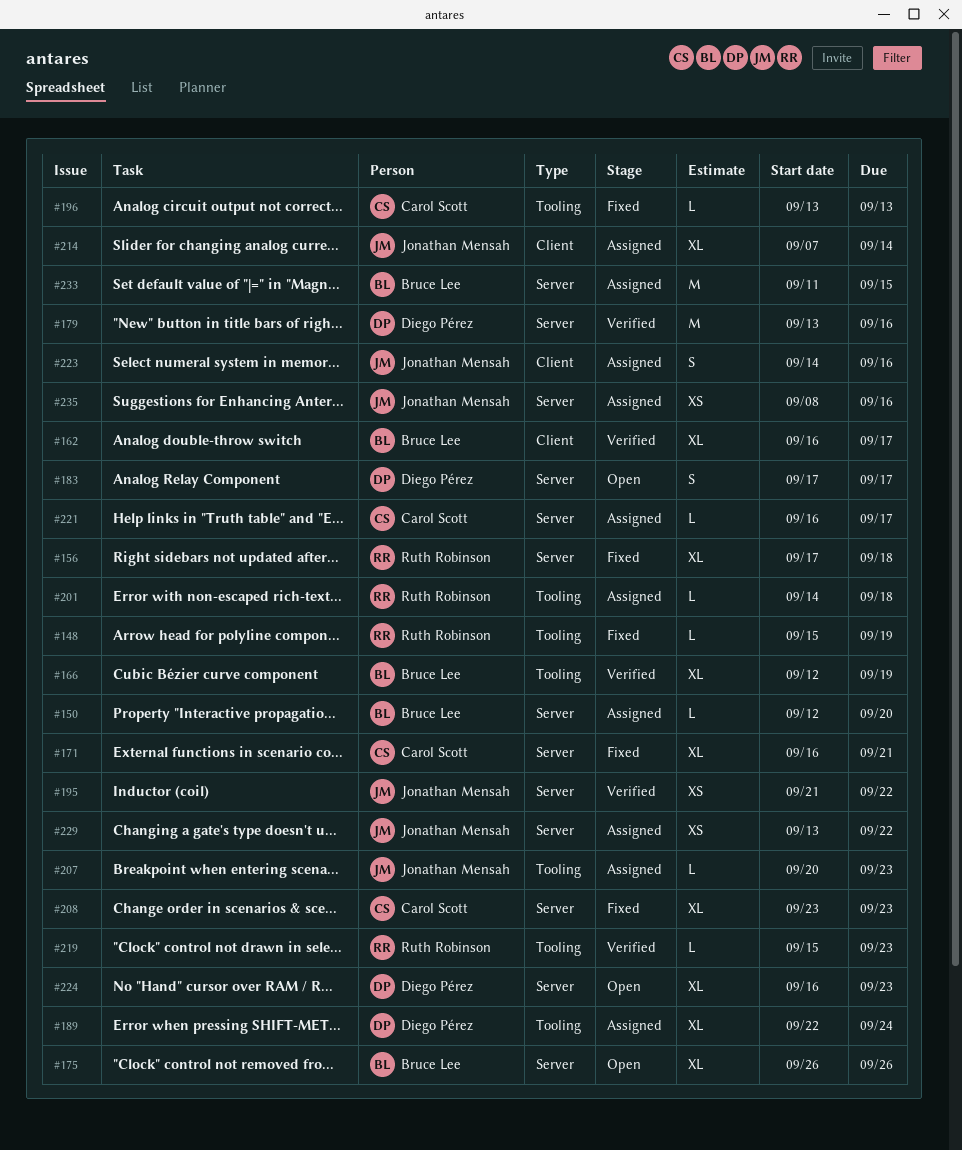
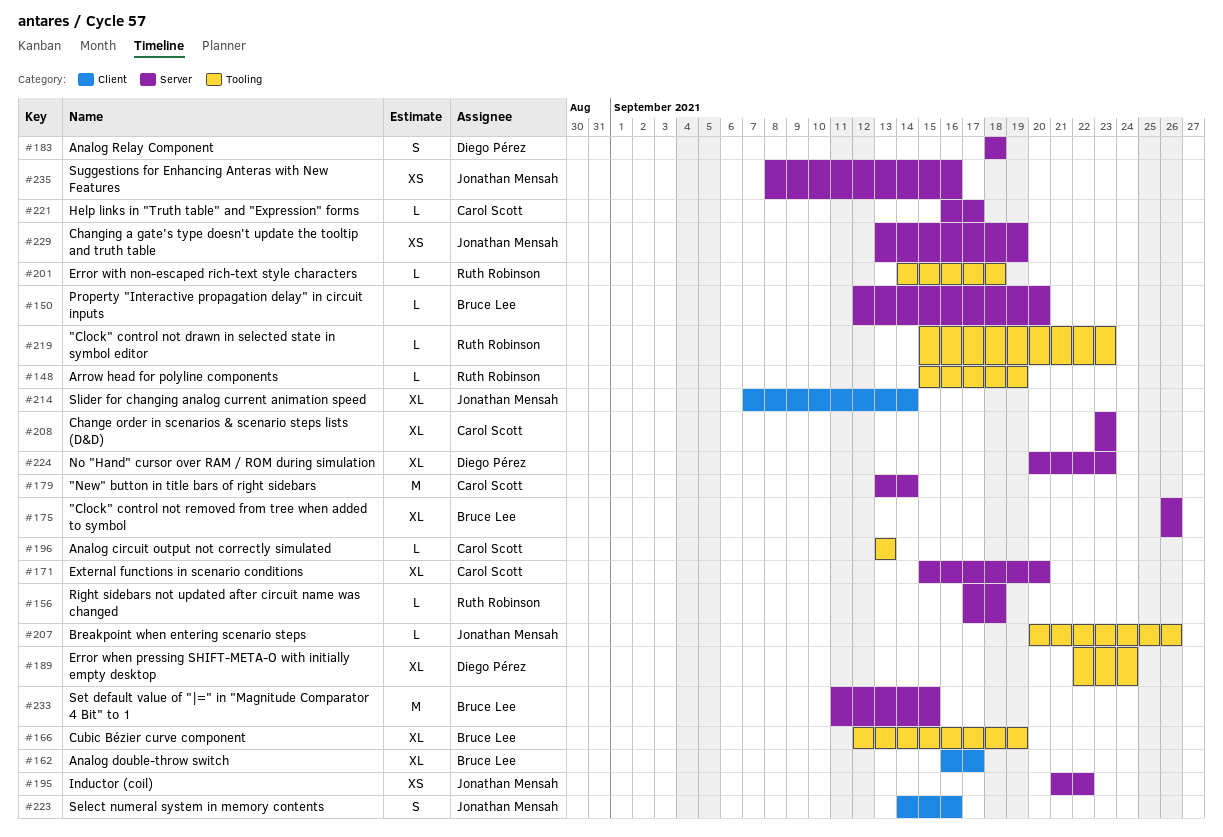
#156, estimate: XL -> L
#171, start: Sep 16 -> Sep 15
#171, due: Sep 21 -> Sep 20
#179, owner: Diego Pérez -> Carol Scott
#179, due: Sep 16 -> Sep 14
#183, start: Sep 17 -> Sep 18
#183, due: Sep 17 -> Sep 18
#207, due: Sep 23 -> Sep 26
#224, start: Sep 16 -> Sep 20
#229, due: Sep 22 -> Sep 19

